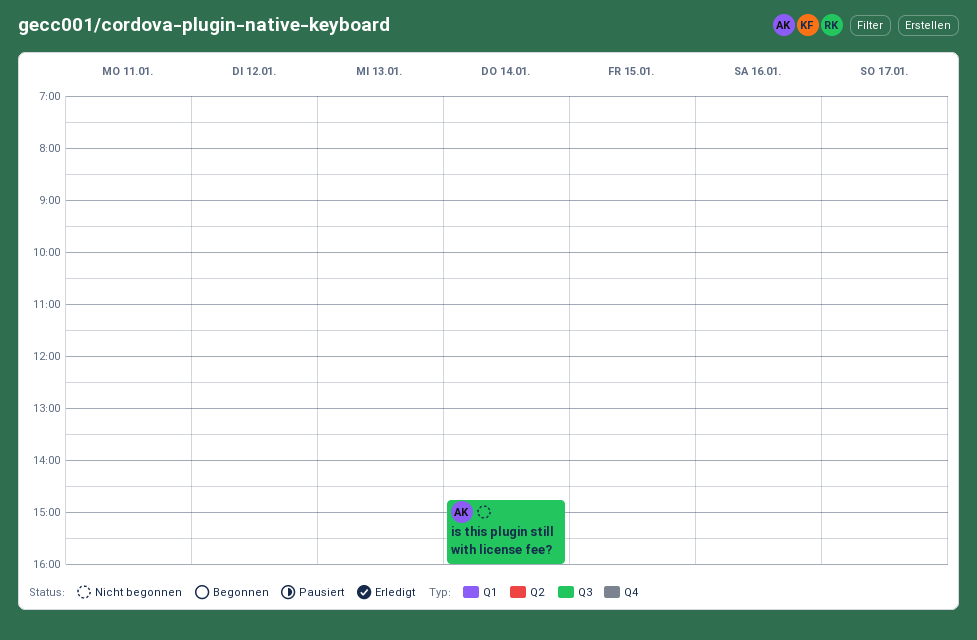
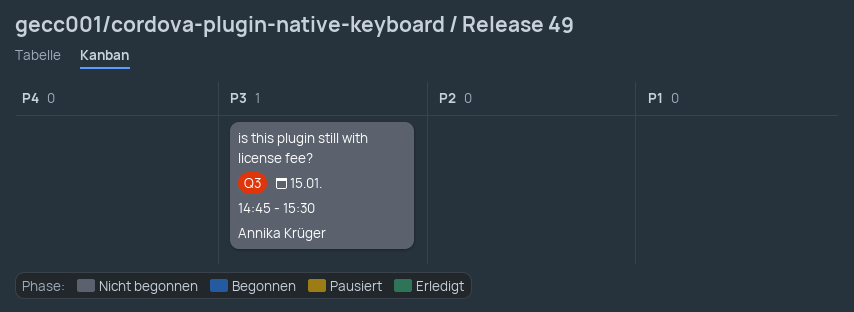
is this plugin still with license fee?, day: Jan 14 -> Jan 15
is this plugin still with license fee?, ends: 16:00 -> 15:30

